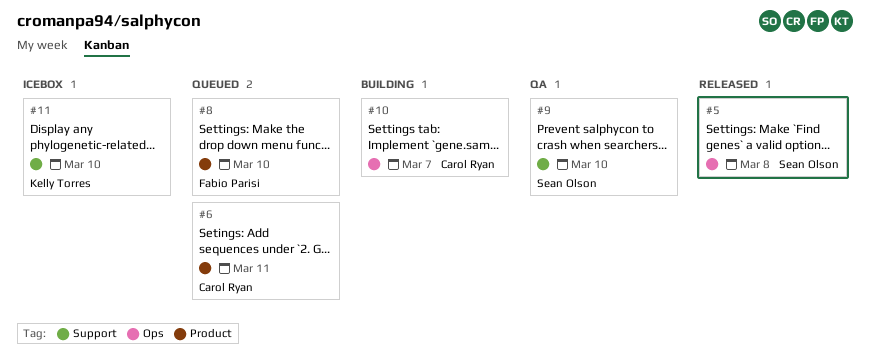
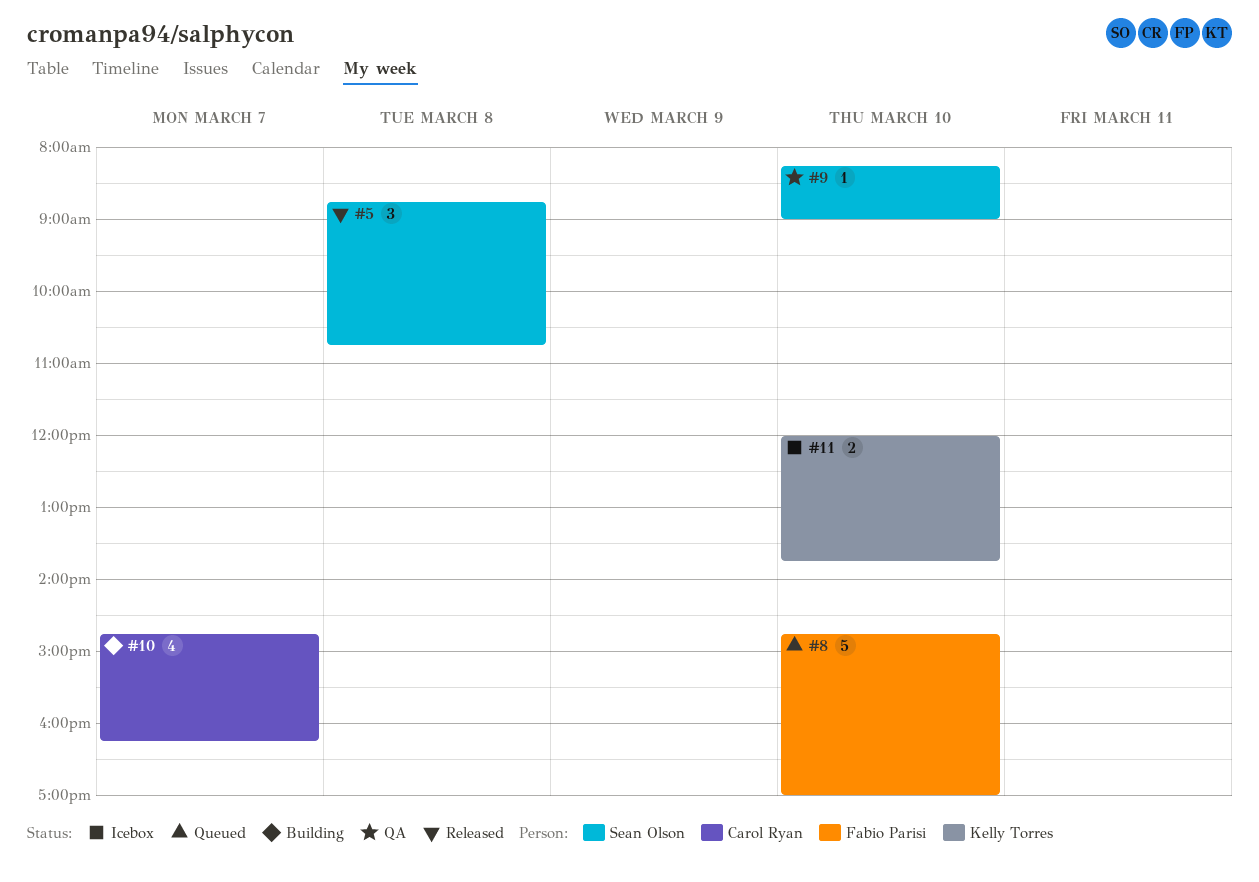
#6: present -> none

